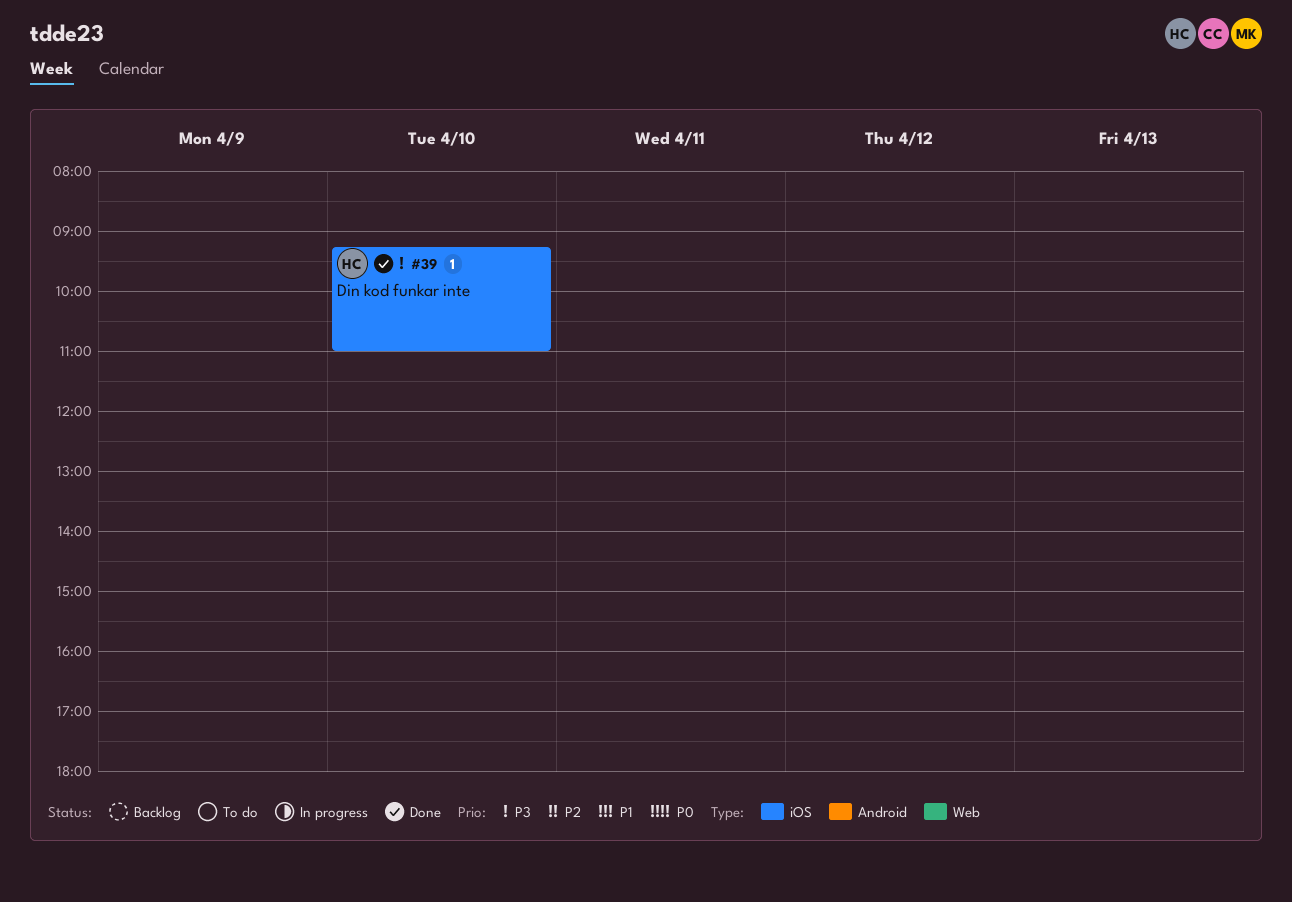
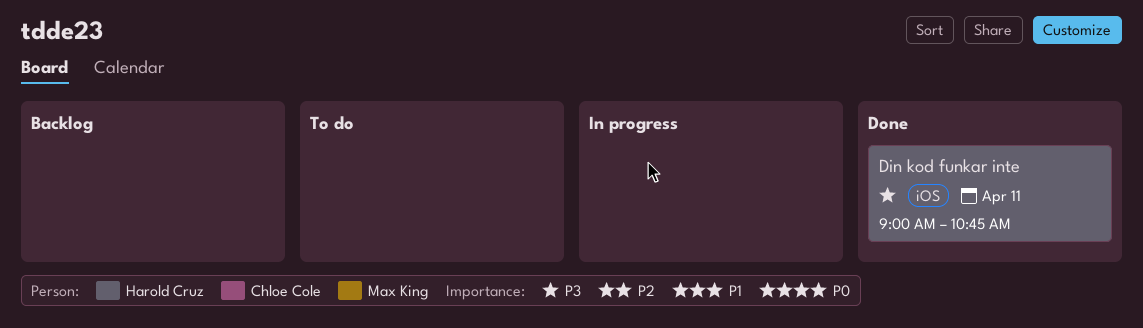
Din kod funkar inte, day: Apr 10 -> Apr 11
Din kod funkar inte, begins: 09:15 -> 09:00
Din kod funkar inte, ends: 11:00 -> 10:45

